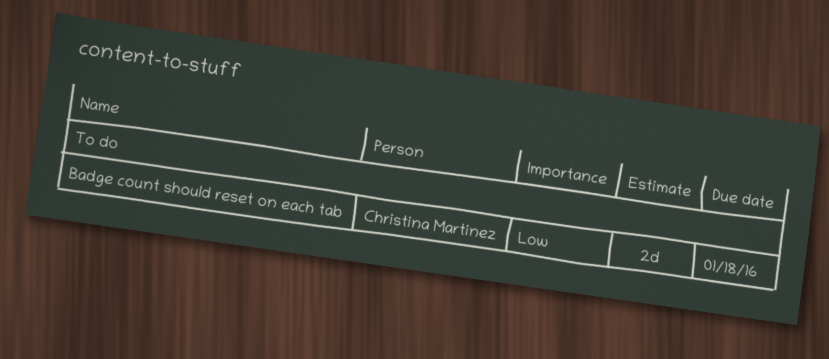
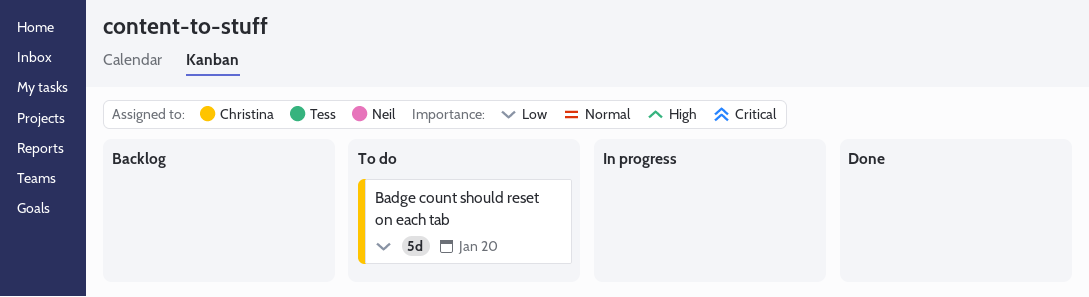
Badge count should reset on each tab, estimate: 2d -> 5d
Badge count should reset on each tab, due: Jan 18 -> Jan 20

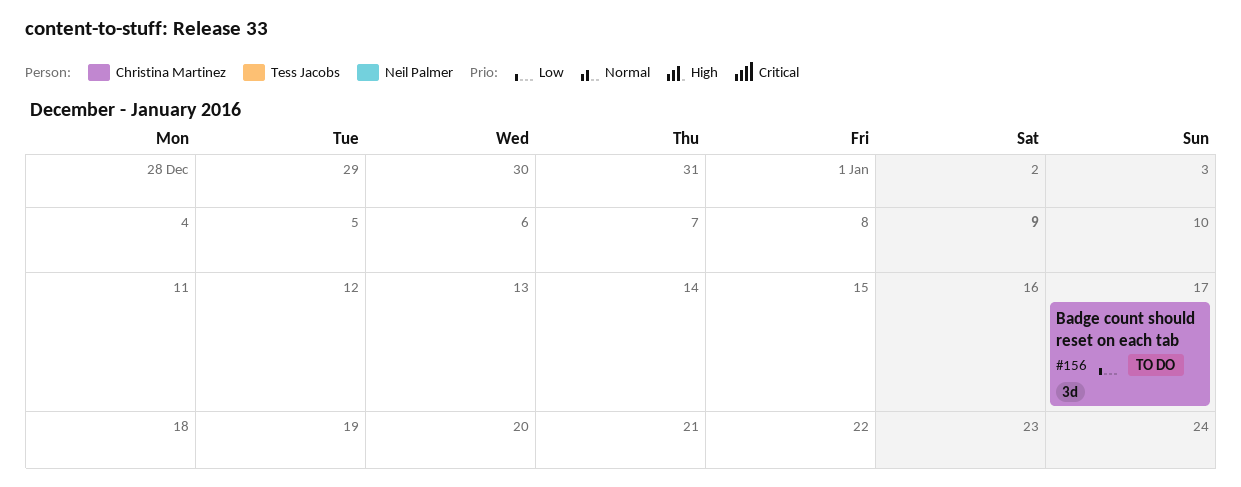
Badge count should reset on each tab, estimate: 5d -> 3d
Badge count should reset on each tab, due: Jan 20 -> Jan 17

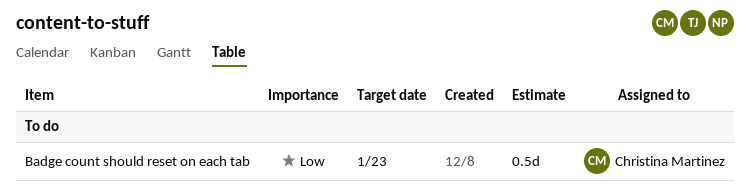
Badge count should reset on each tab, estimate: 3d -> 0.5d
Badge count should reset on each tab, due: Jan 17 -> Jan 23

